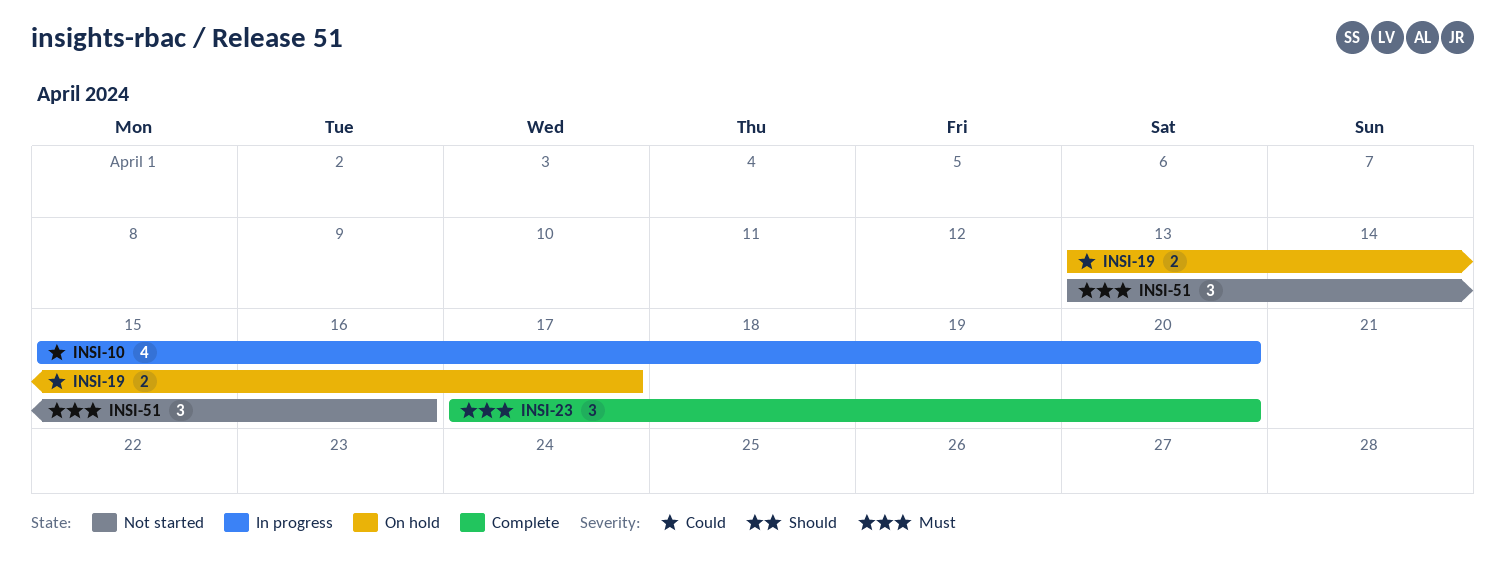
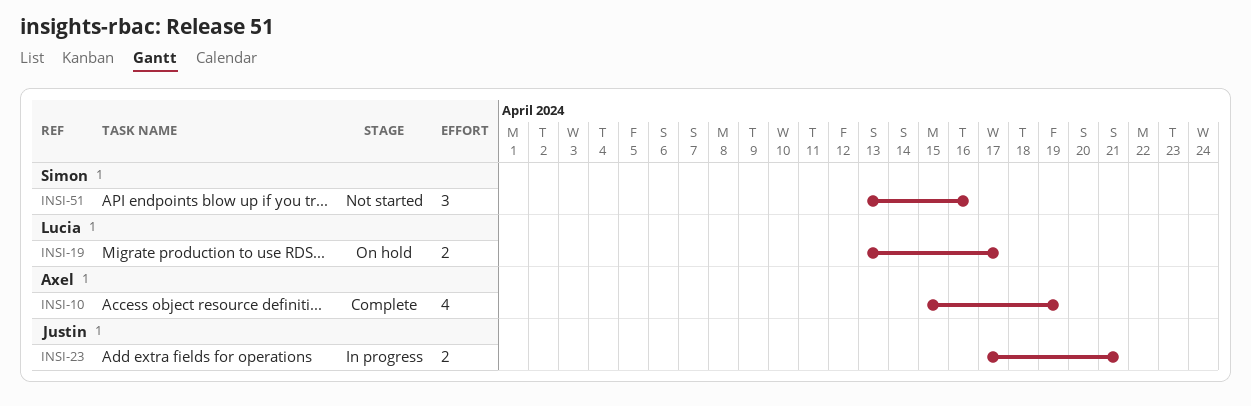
INSI-10, status: In progress -> Complete
INSI-10, due: Apr 20 -> Apr 19
INSI-23, status: Complete -> In progress
INSI-23, estimate: 3 -> 2
INSI-23, due: Apr 20 -> Apr 21

